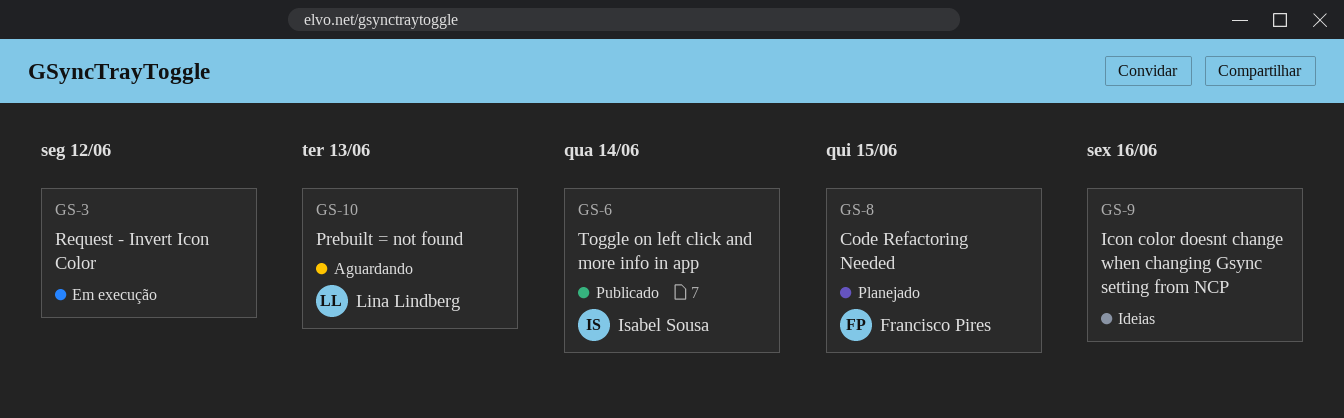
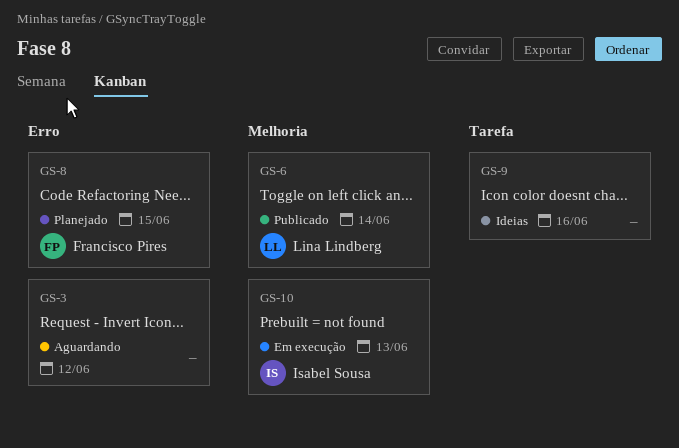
GS-3, status: Em execução -> Aguardando
GS-6, owner: Isabel Sousa -> Lina Lindberg
GS-10, status: Aguardando -> Em execução
GS-10, owner: Lina Lindberg -> Isabel Sousa

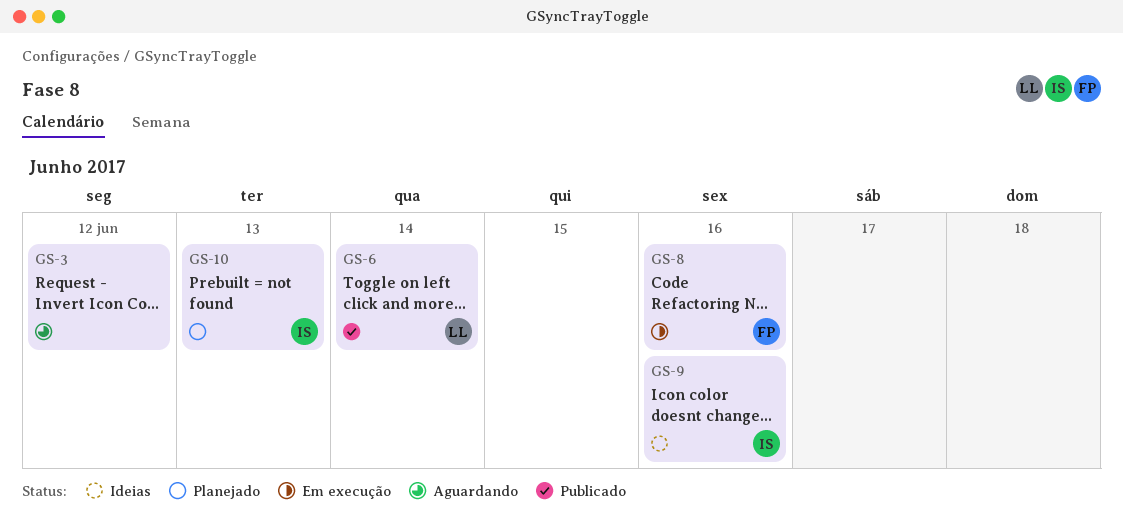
GS-8, status: Planejado -> Em execução
GS-8, day: Jun 15 -> Jun 16
GS-9, owner: none -> Isabel Sousa
GS-10, status: Em execução -> Planejado

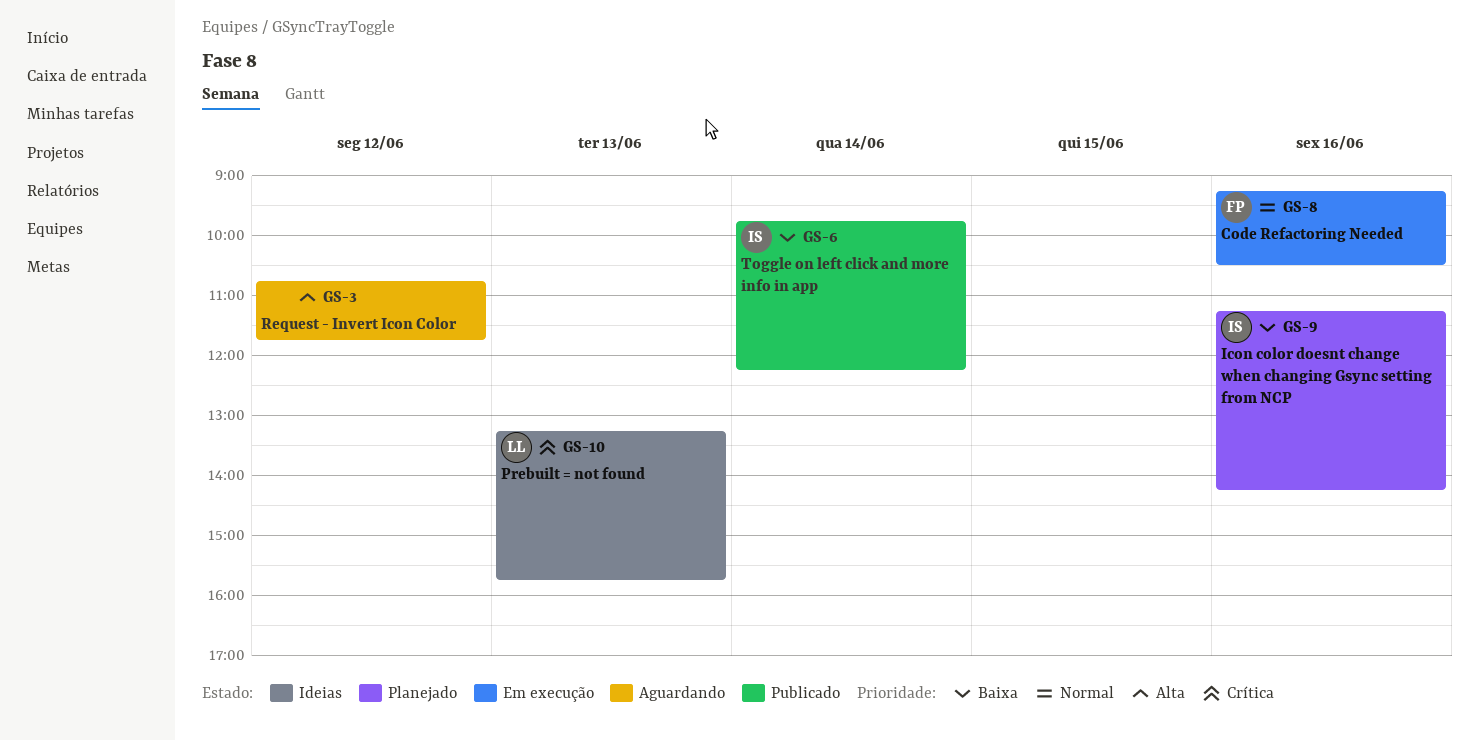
GS-6, owner: LL -> IS
GS-9, status: Ideias -> Planejado
GS-10, status: Planejado -> Ideias
GS-10, owner: IS -> LL

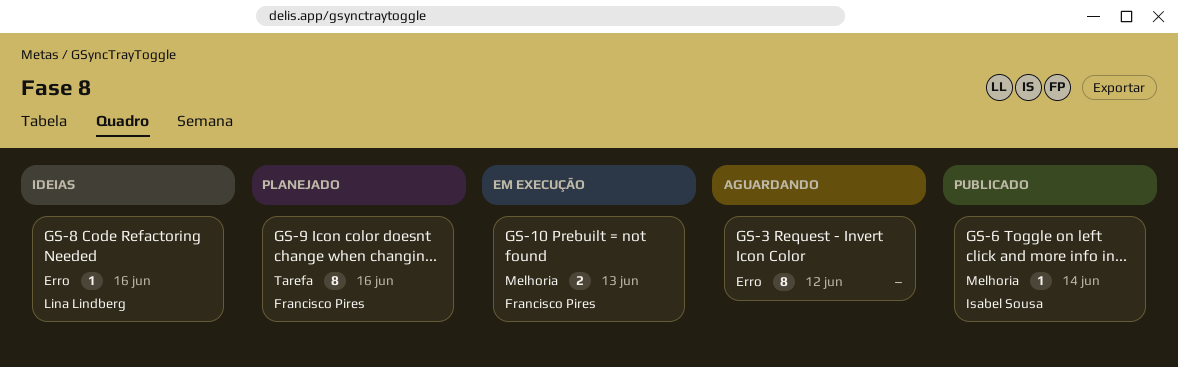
GS-8, status: Em execução -> Ideias
GS-8, owner: Francisco Pires -> Lina Lindberg
GS-9, owner: Isabel Sousa -> Francisco Pires
GS-10, status: Ideias -> Em execução
GS-10, owner: Lina Lindberg -> Francisco Pires

